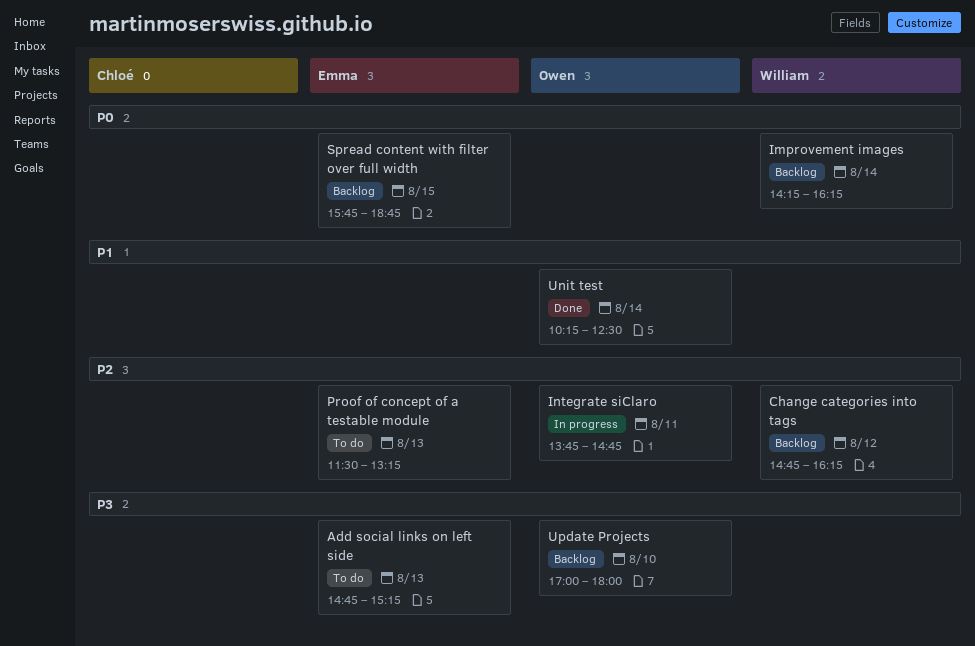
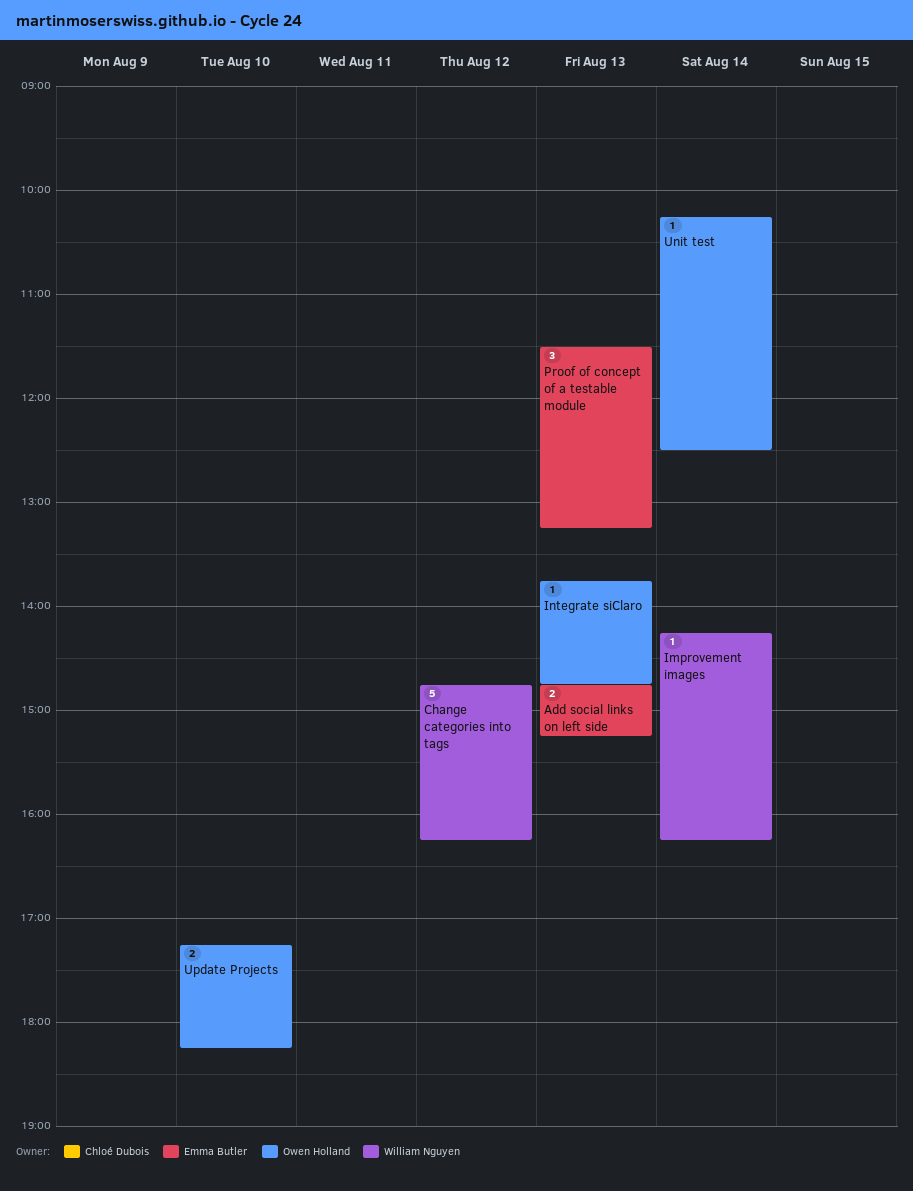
Integrate siClaro, day: Aug 11 -> Aug 13
Spread content with filter over full width: present -> none
Update Projects, begins: 17:00 -> 17:15
Update Projects, ends: 18:00 -> 18:15

